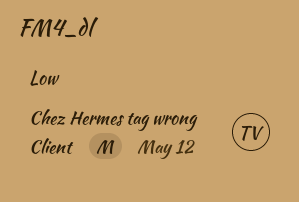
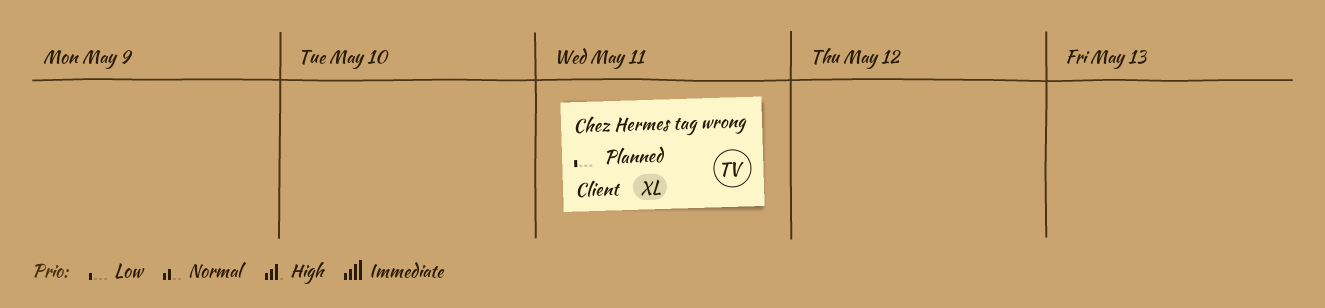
Chez Hermes tag wrong, estimate: M -> XL
Chez Hermes tag wrong, due: May 12 -> May 11

